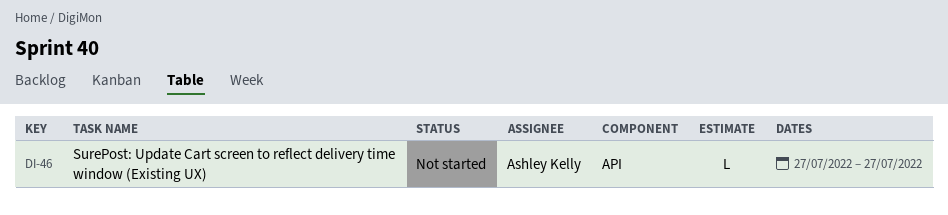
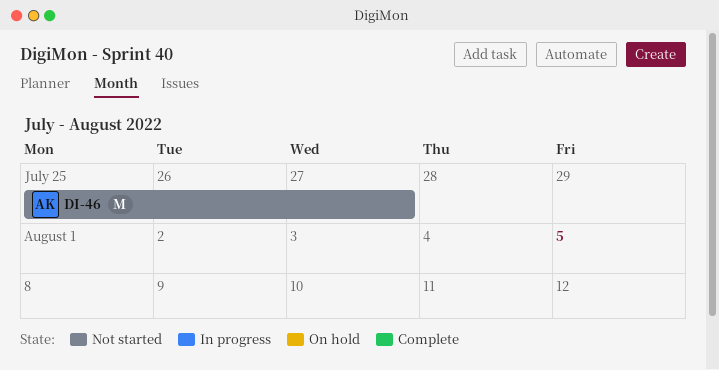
DI-46, estimate: L -> M
DI-46, start: Jul 27 -> Jul 25

